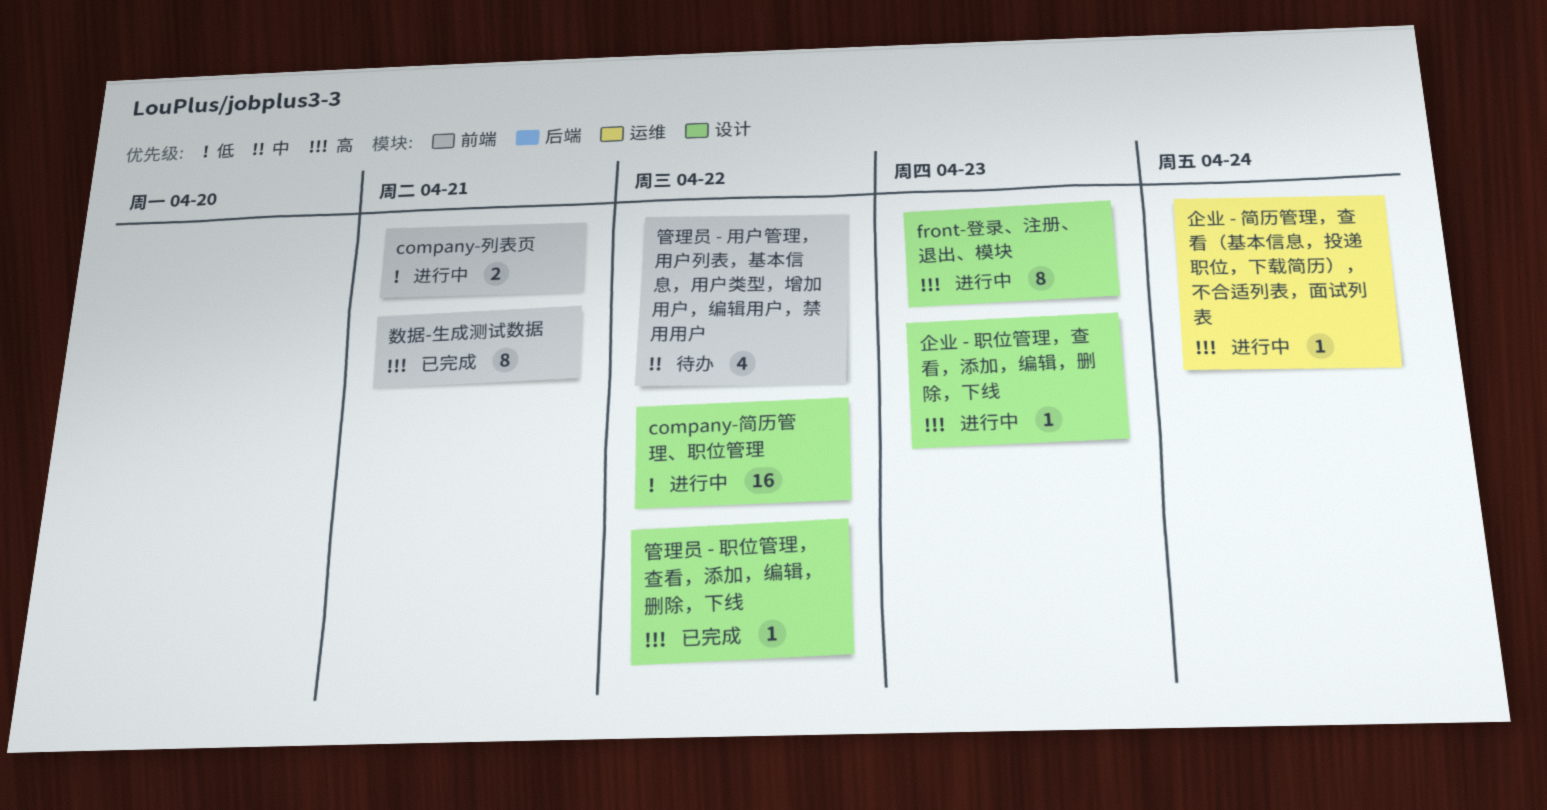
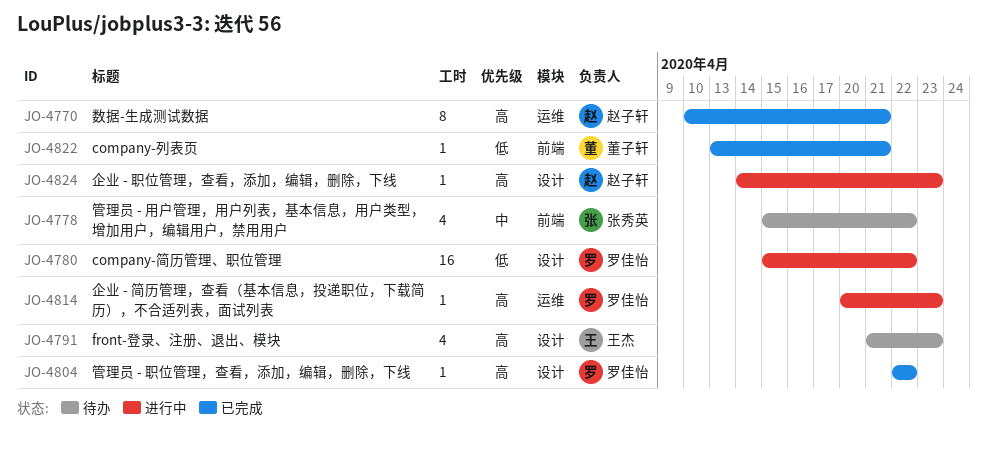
company-列表页, status: 进行中 -> 已完成
company-列表页, estimate: 2 -> 1
front-登录、注册、退出、模块, status: 进行中 -> 待办
front-登录、注册、退出、模块, estimate: 8 -> 4
企业 - 简历管理，查看（基本信息，投递职位，下载简历），不合适列表，面试列表, due: Apr 24 -> Apr 23
数据-生成测试数据, label: 前端 -> 运维

